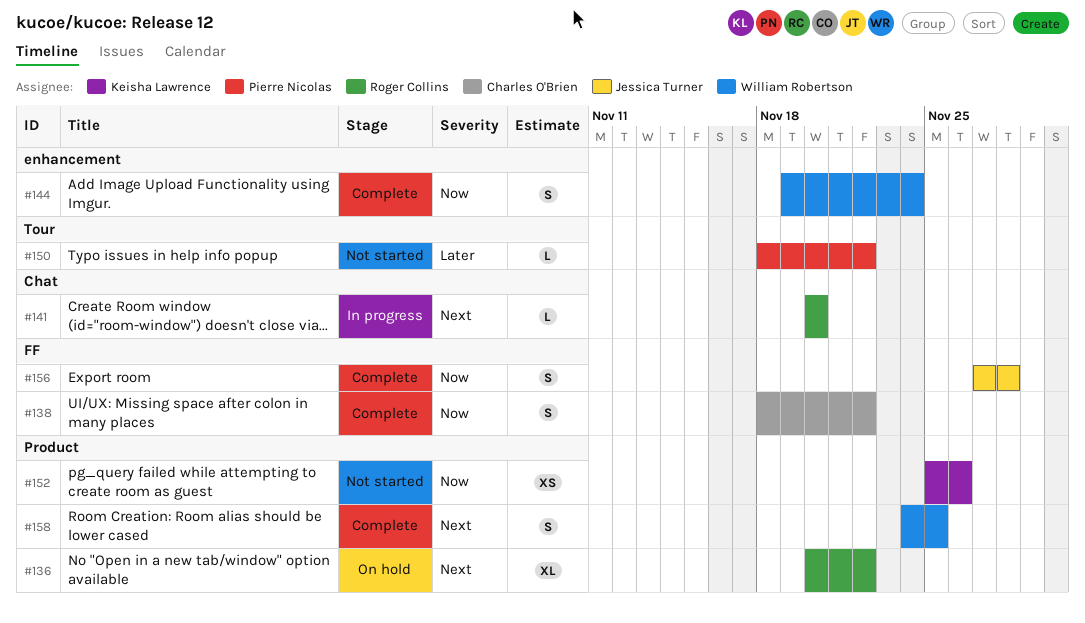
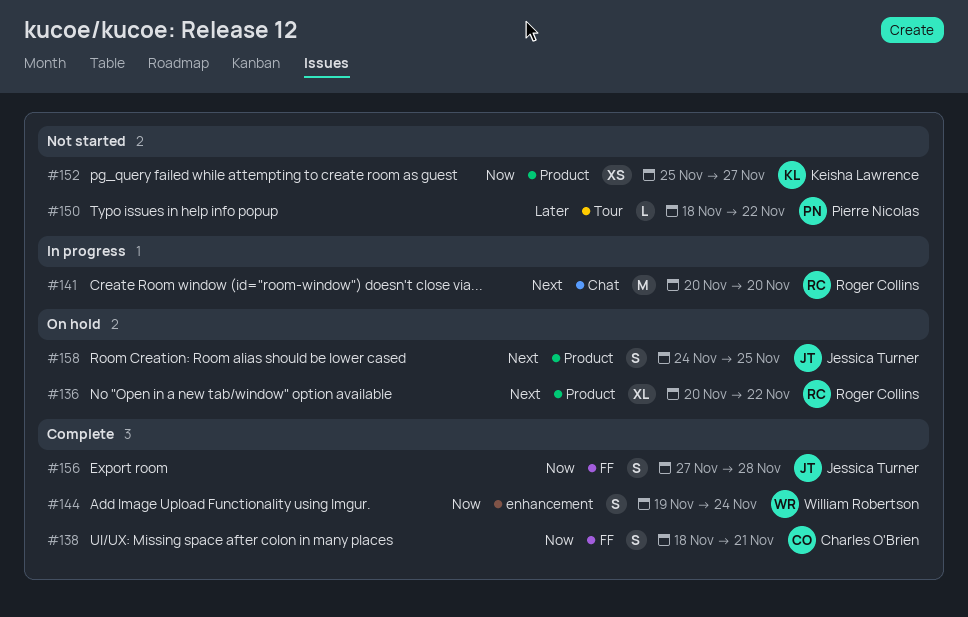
#138, due: Nov 22 -> Nov 21
#141, estimate: L -> M
#152, due: Nov 26 -> Nov 27
#158, status: Complete -> On hold
#158, owner: William Robertson -> Jessica Turner

